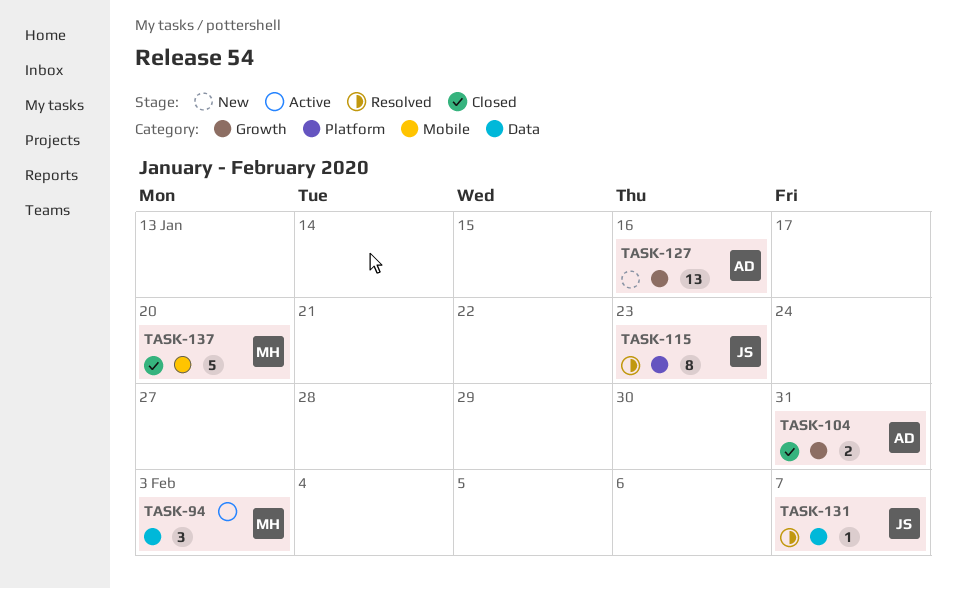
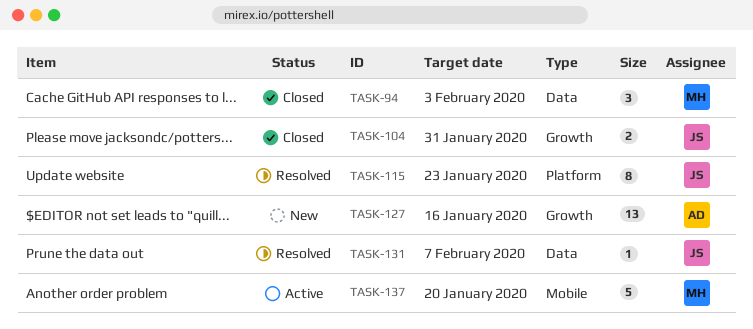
TASK-94, status: Active -> Closed
TASK-104, owner: AD -> JS
TASK-137, status: Closed -> Active

